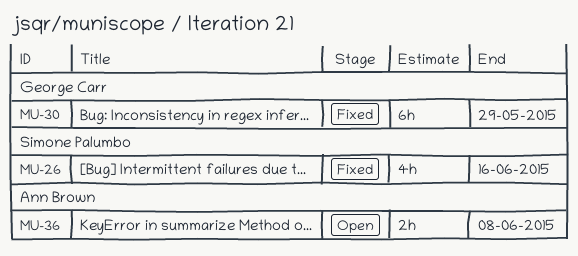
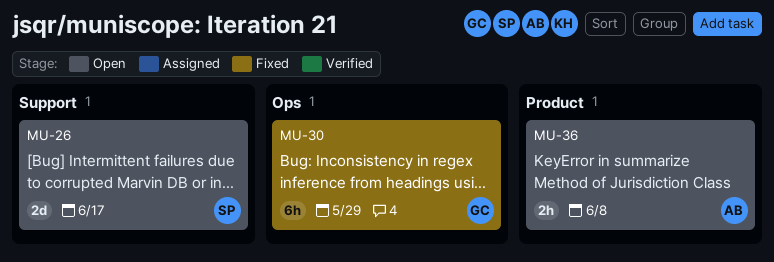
MU-26, status: Fixed -> Open
MU-26, estimate: 4h -> 2d
MU-26, due: Jun 16 -> Jun 17

